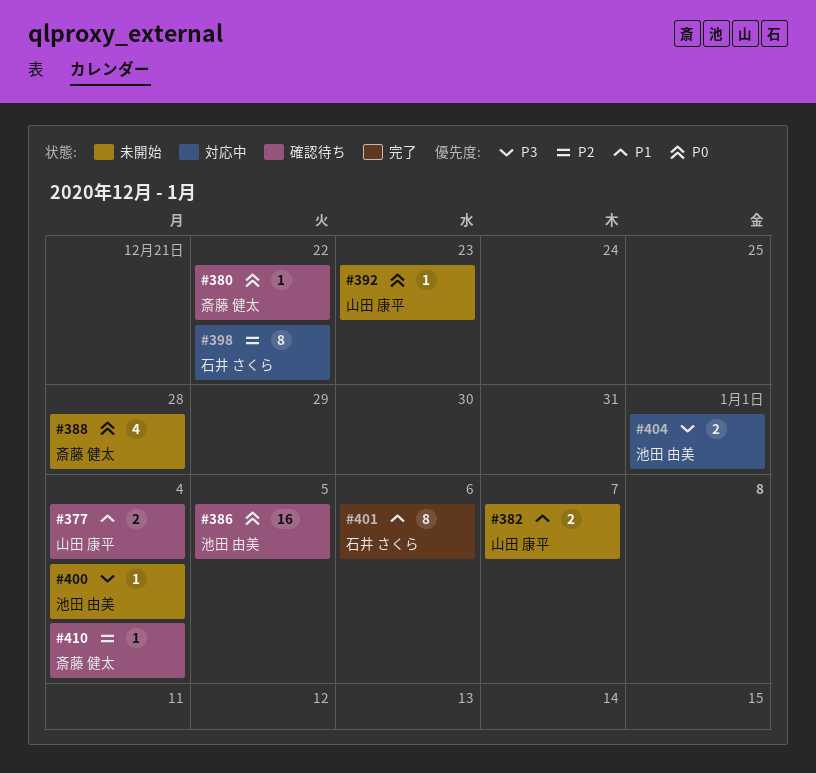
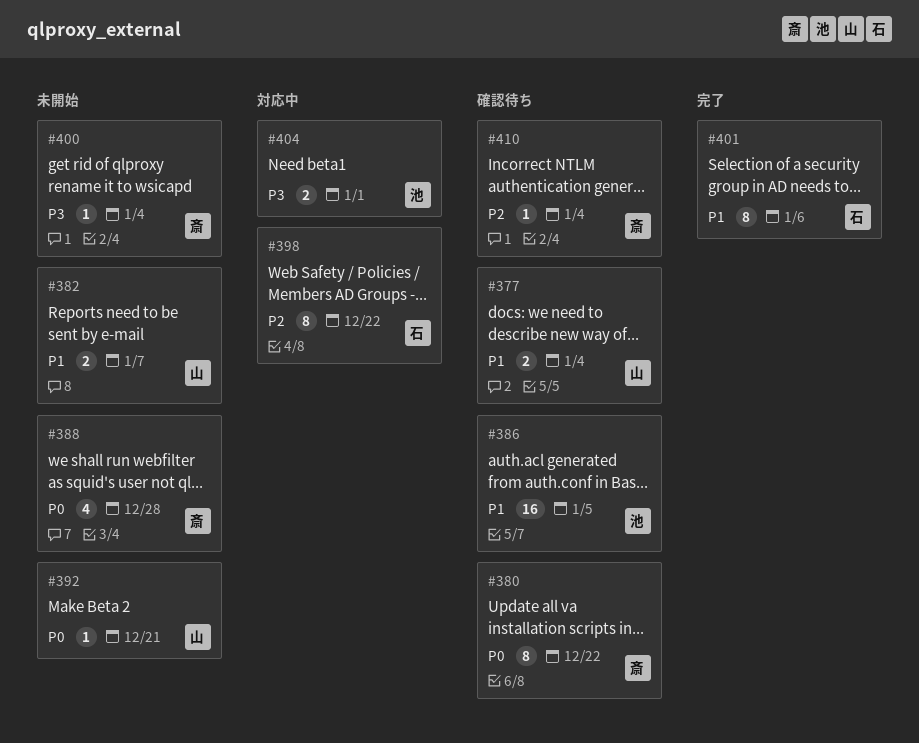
#380, estimate: 1 -> 8
#386, priority: P0 -> P1
#392, due: Dec 23 -> Dec 21
#400, owner: 池田 由美 -> 斎藤 健太

